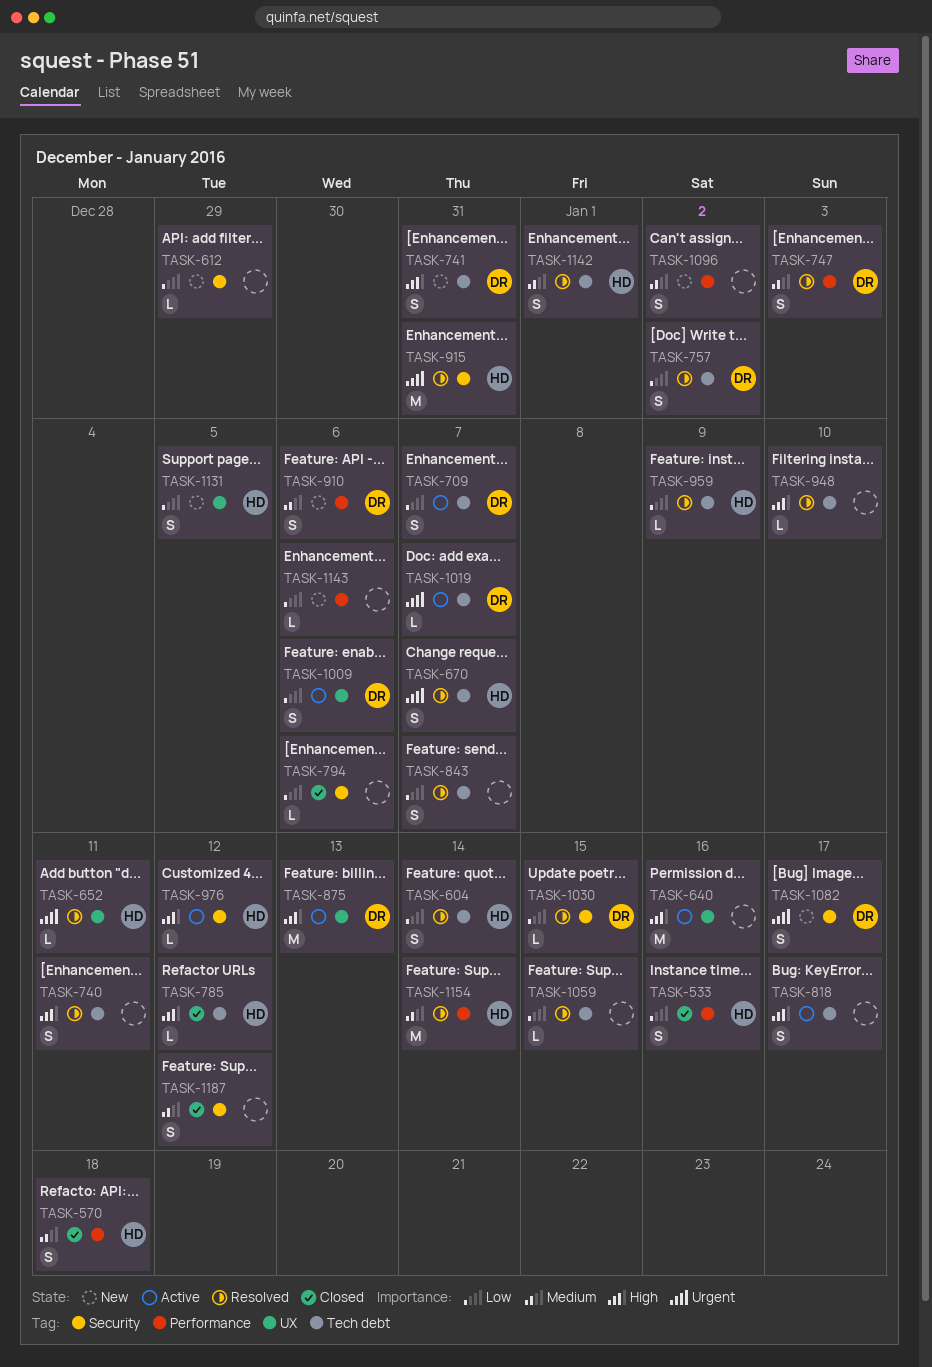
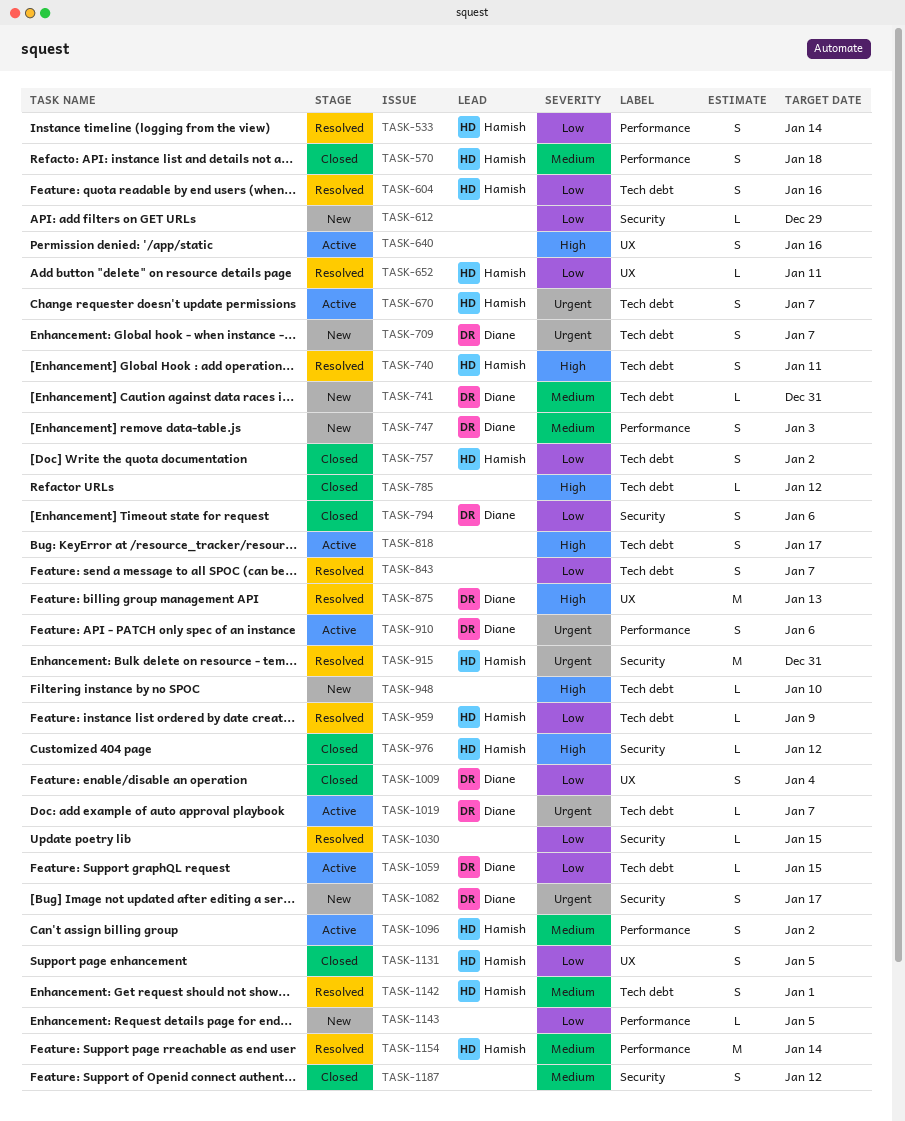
TASK-533, status: Closed -> Resolved
TASK-533, due: Jan 16 -> Jan 14
TASK-604, due: Jan 14 -> Jan 16
TASK-640, estimate: M -> S
TASK-652, priority: Urgent -> Low
TASK-670, status: Resolved -> Active
TASK-709, status: Active -> New
TASK-709, priority: Low -> Urgent
TASK-740, owner: none -> Hamish
TASK-741, priority: High -> Medium
TASK-741, estimate: S -> L
TASK-747, status: Resolved -> New
TASK-757, status: Resolved -> Closed
TASK-757, owner: Diane -> Hamish
TASK-785, owner: Hamish -> none
TASK-794, owner: none -> Diane
TASK-794, estimate: L -> S
TASK-875, status: Active -> Resolved
TASK-910, status: New -> Active
TASK-910, priority: Medium -> Urgent
TASK-948, status: Resolved -> New
TASK-976, status: Active -> Closed
TASK-1009, status: Active -> Closed
TASK-1009, due: Jan 6 -> Jan 4
TASK-1030, owner: Diane -> none
TASK-1059, status: Resolved -> Active
TASK-1059, owner: none -> Diane
TASK-1096, status: New -> Active
TASK-1096, owner: none -> Hamish
TASK-1131, status: New -> Closed
TASK-1143, due: Jan 6 -> Jan 5

